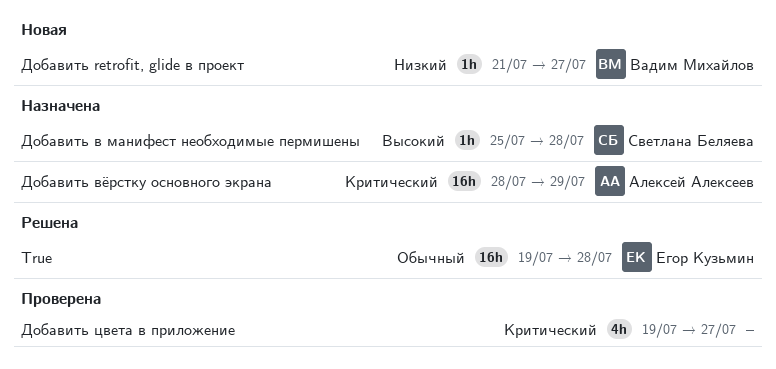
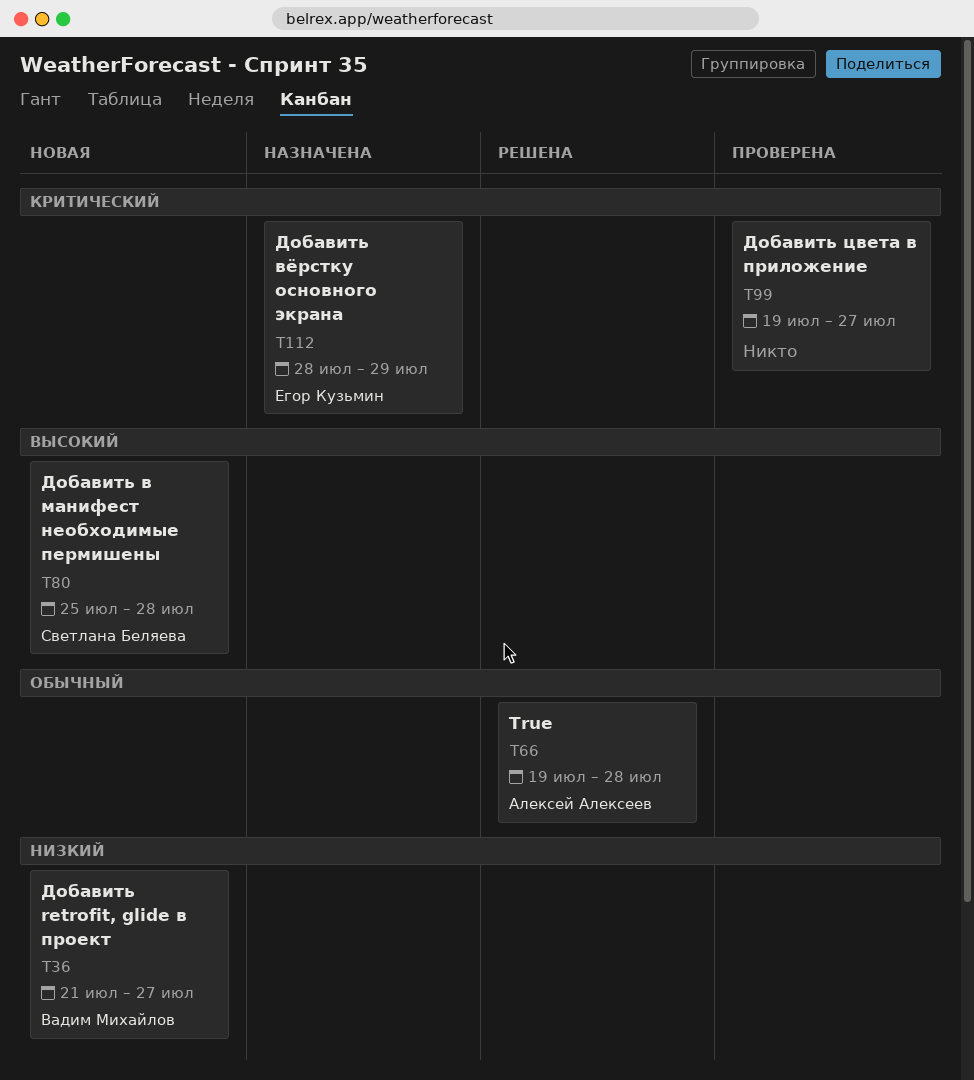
True, owner: Егор Кузьмин -> Алексей Алексеев
Добавить в манифест необходимые пермишены, status: Назначена -> Новая
Добавить вёрстку основного экрана, owner: Алексей Алексеев -> Егор Кузьмин

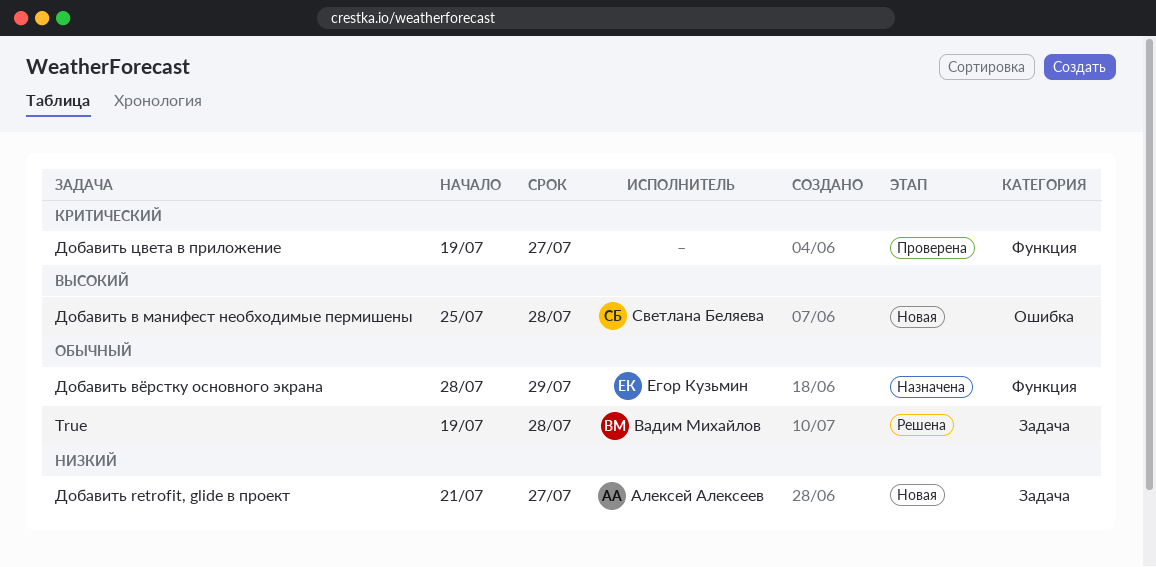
True, owner: Алексей Алексеев -> Вадим Михайлов
Добавить retrofit, glide в проект, owner: Вадим Михайлов -> Алексей Алексеев
Добавить вёрстку основного экрана, priority: Критический -> Обычный

